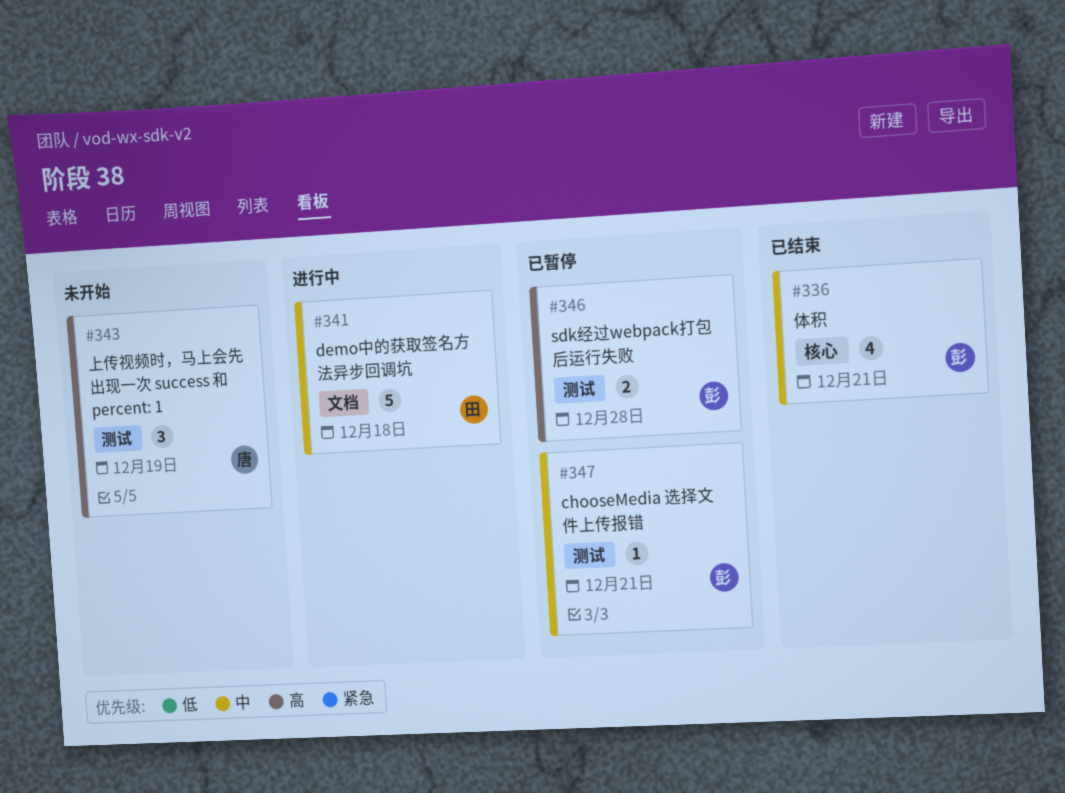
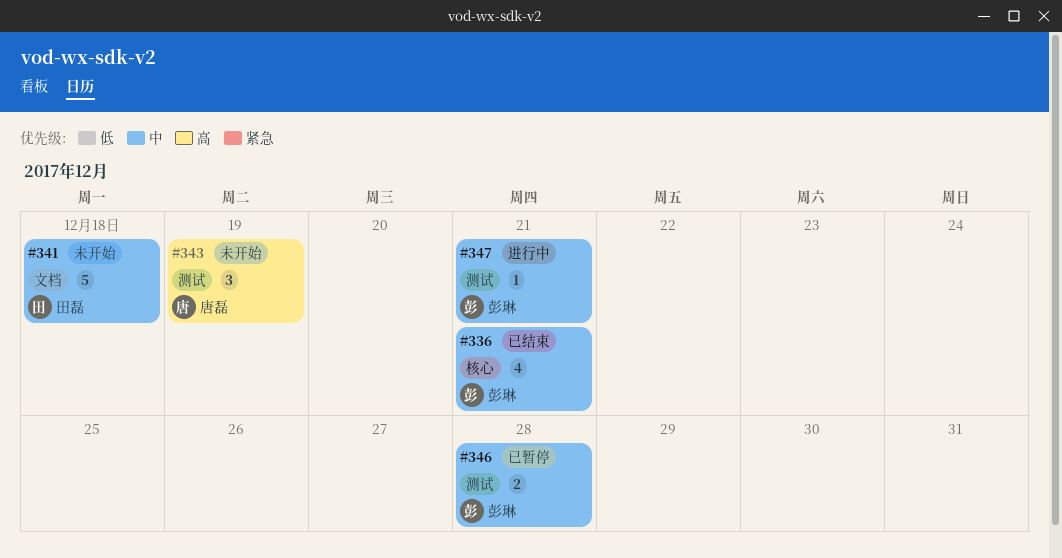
#341, status: 进行中 -> 未开始
#346, priority: 高 -> 中
#347, status: 已暂停 -> 进行中

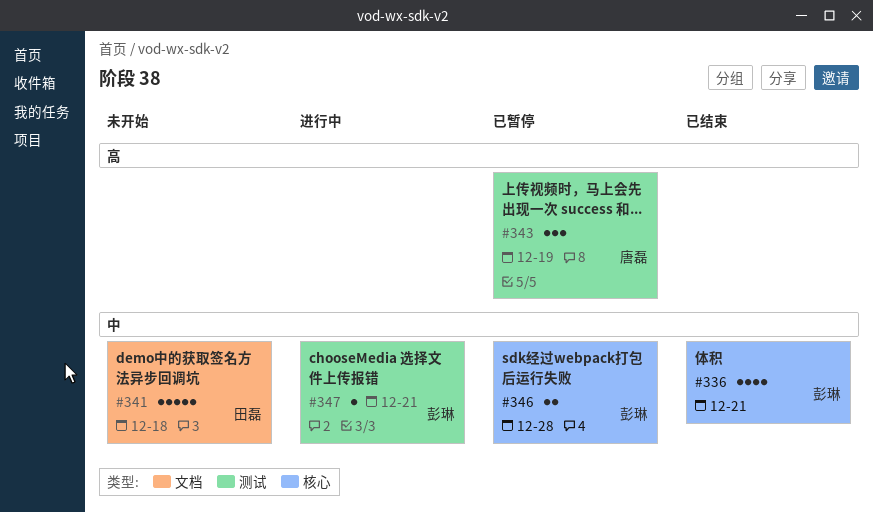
#343, status: 未开始 -> 已暂停
#346, label: 测试 -> 核心

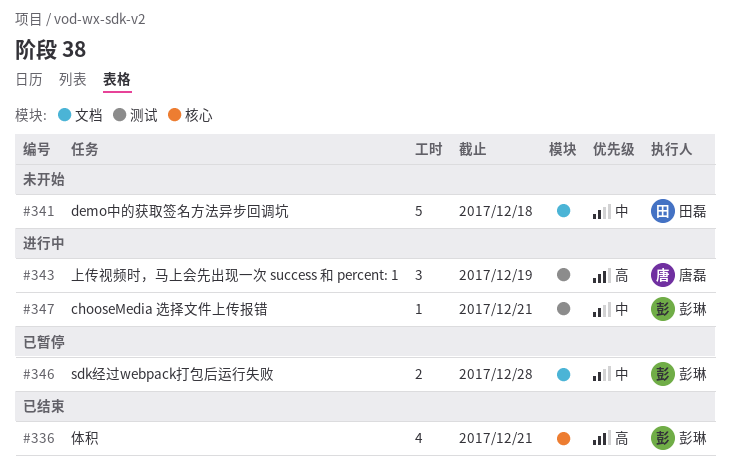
#336, priority: 中 -> 高
#343, status: 已暂停 -> 进行中
#346, label: 核心 -> 文档

